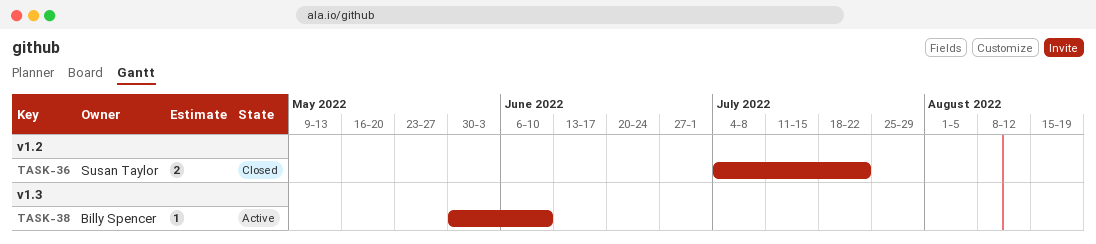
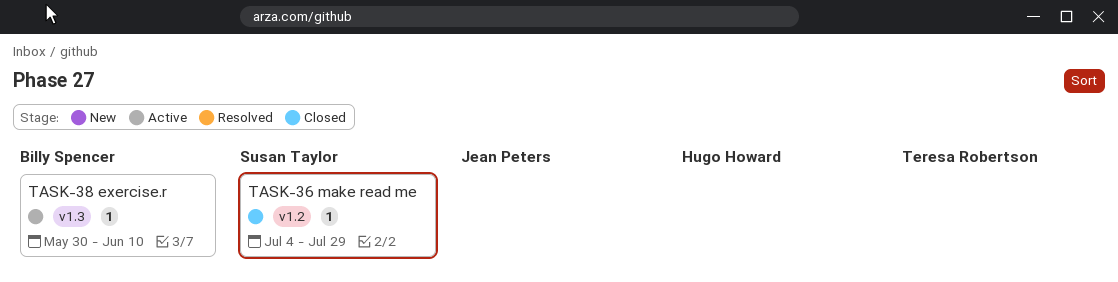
TASK-36, estimate: 2 -> 1
TASK-36, due: Jul 22 -> Jul 29

